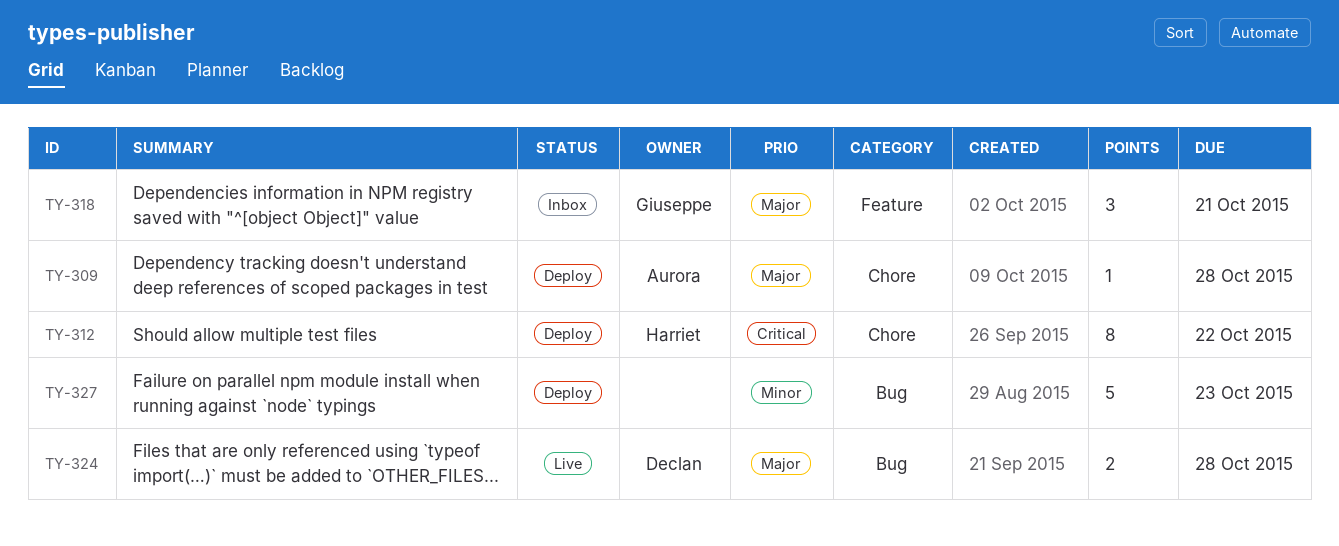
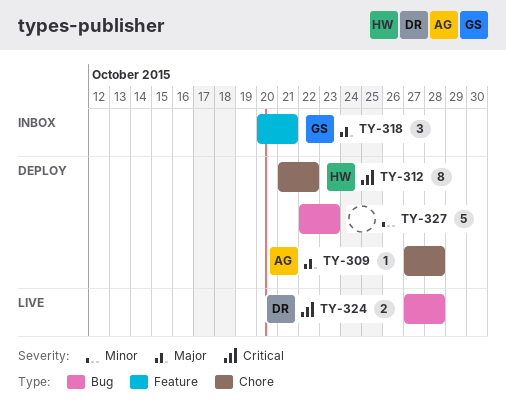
TY-324, priority: Major -> Critical

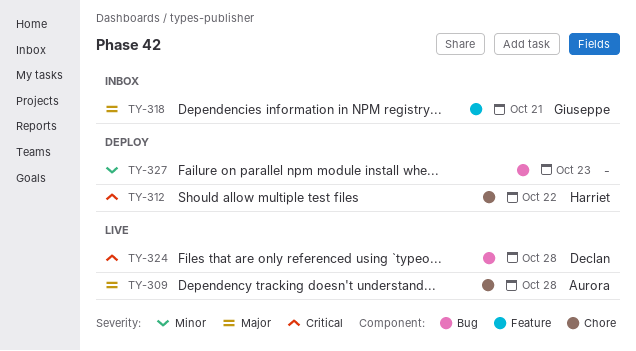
TY-309, status: Deploy -> Live

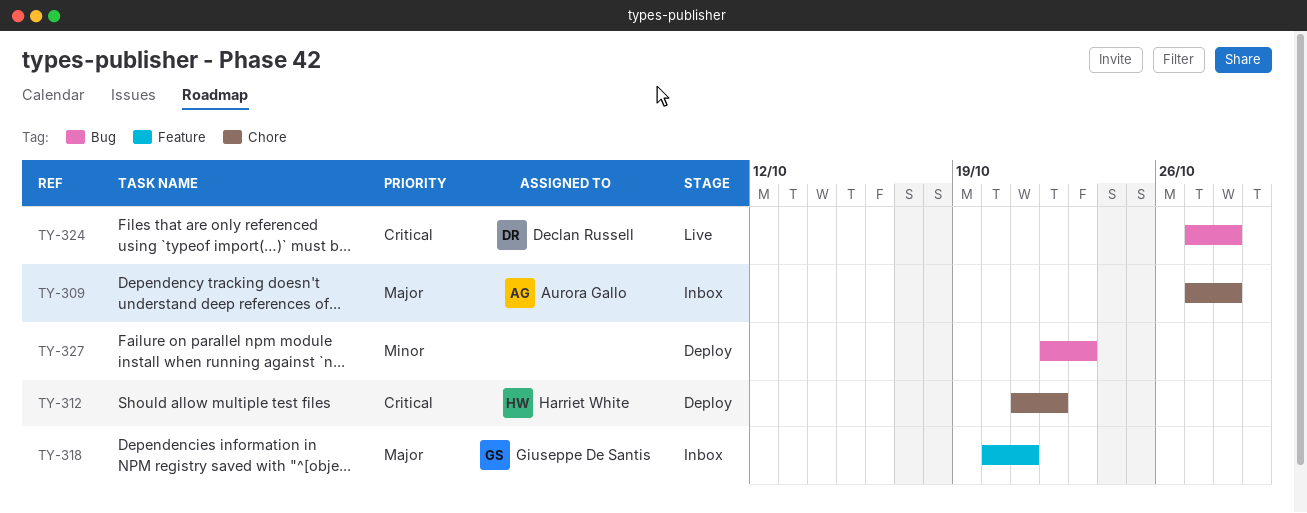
TY-309, status: Live -> Inbox

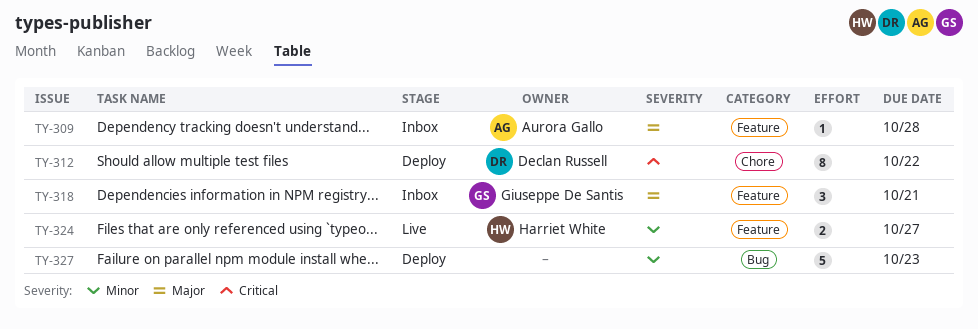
TY-309, label: Chore -> Feature
TY-312, owner: Harriet White -> Declan Russell
TY-324, owner: Declan Russell -> Harriet White
TY-324, priority: Critical -> Minor
TY-324, label: Bug -> Feature
TY-324, due: Oct 28 -> Oct 27

